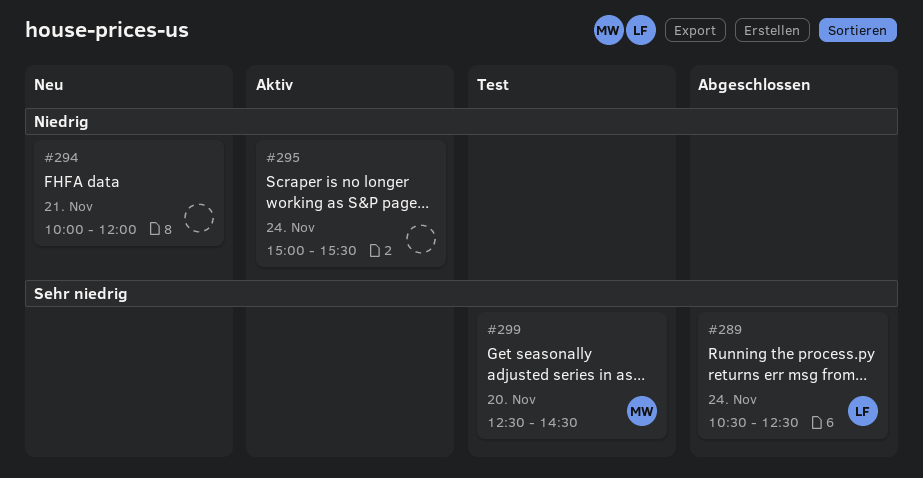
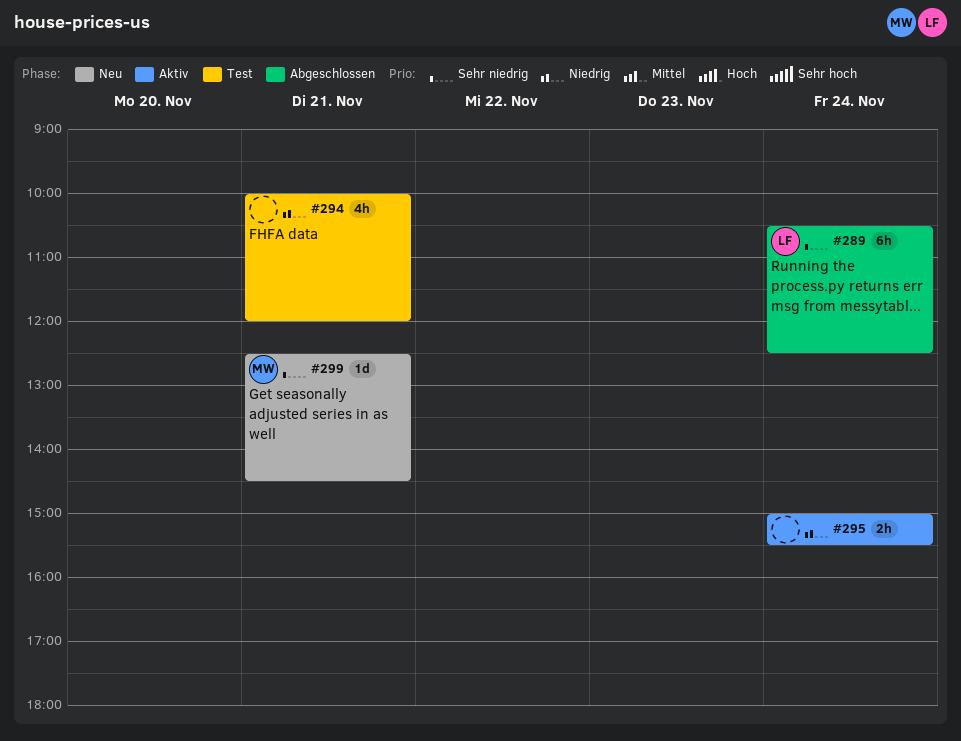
#294, status: Neu -> Test
#299, status: Test -> Neu
#299, day: Nov 20 -> Nov 21

